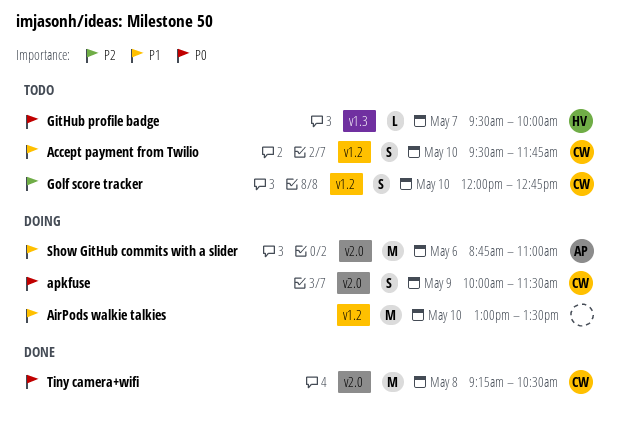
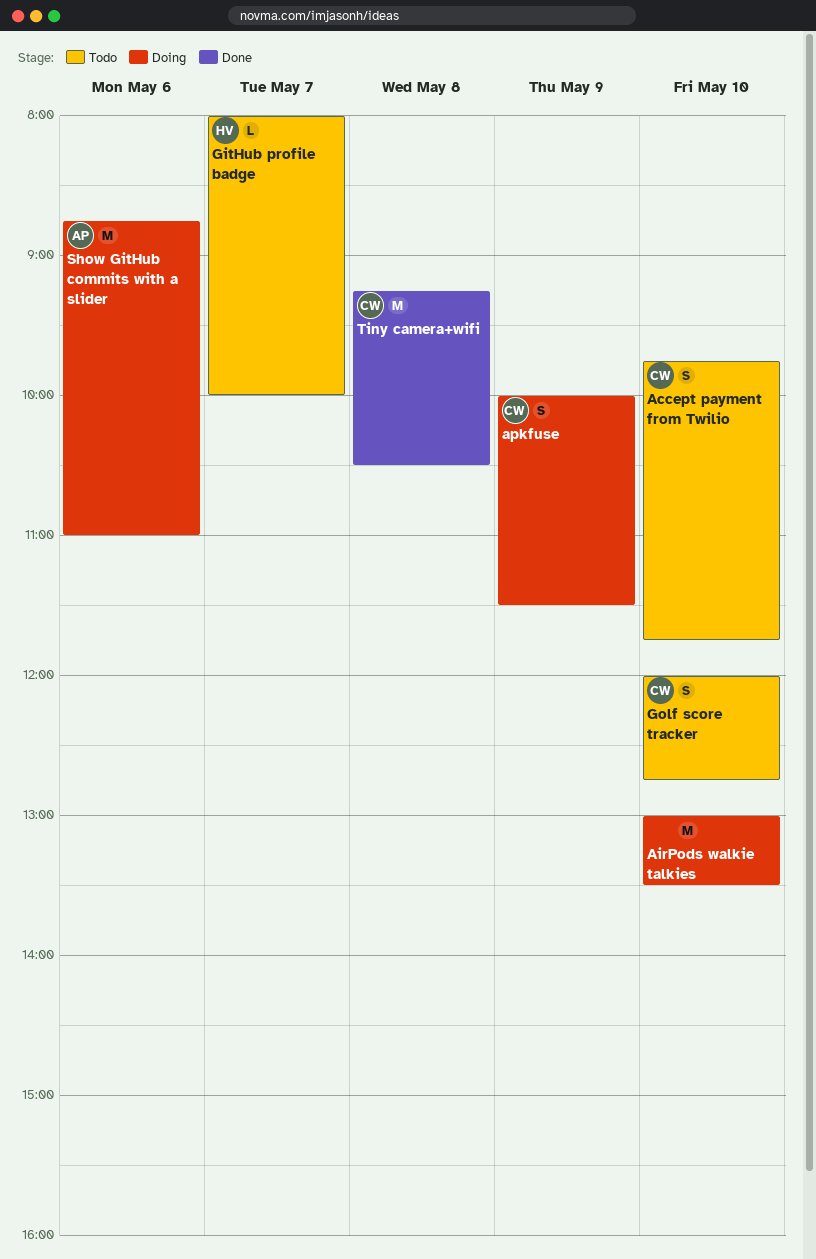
Accept payment from Twilio, begins: 09:30 -> 09:45
GitHub profile badge, begins: 09:30 -> 08:00

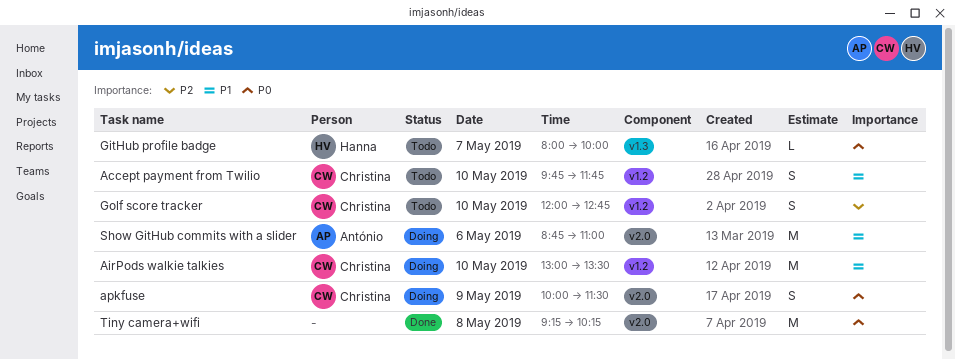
AirPods walkie talkies, owner: none -> Christina
Tiny camera+wifi, owner: Christina -> none
Tiny camera+wifi, ends: 10:30 -> 10:15

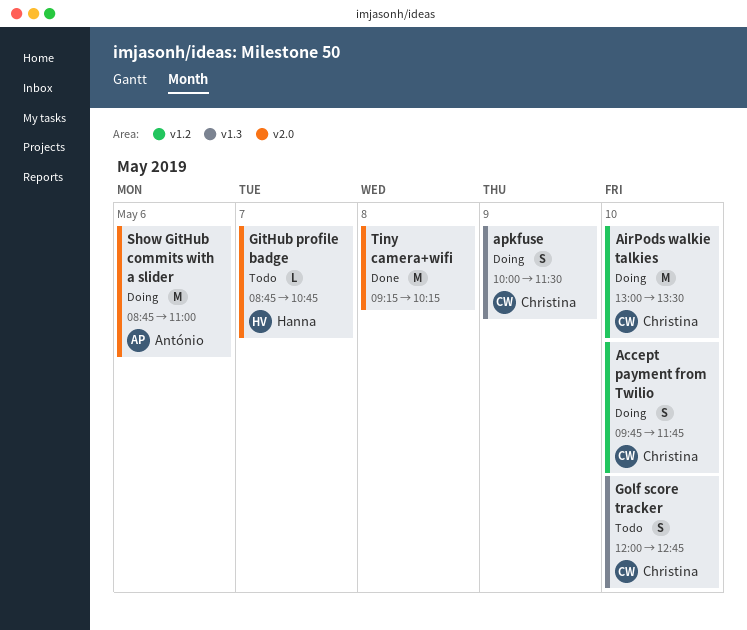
Accept payment from Twilio, status: Todo -> Doing
apkfuse, label: v2.0 -> v1.3
GitHub profile badge, label: v1.3 -> v2.0
GitHub profile badge, begins: 08:00 -> 08:45
GitHub profile badge, ends: 10:00 -> 10:45
Golf score tracker, label: v1.2 -> v1.3

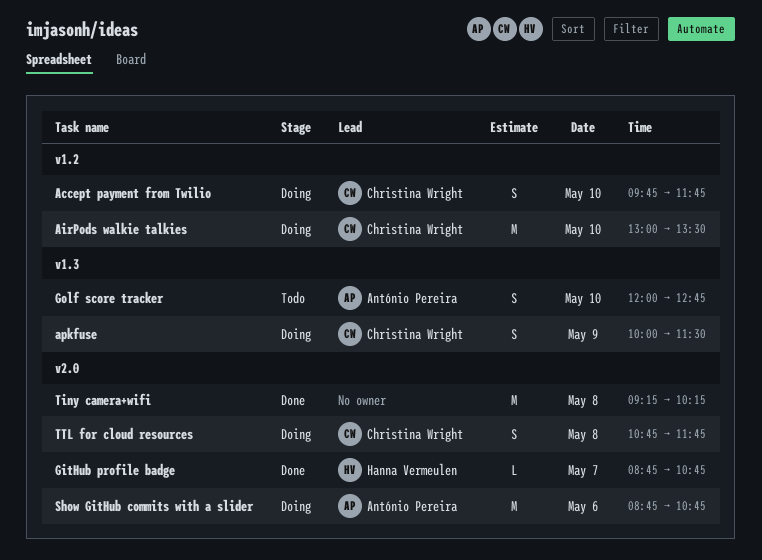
GitHub profile badge, status: Todo -> Done
Golf score tracker, owner: Christina Wright -> António Pereira
Show GitHub commits with a slider, ends: 11:00 -> 10:45
TTL for cloud resources: none -> present

